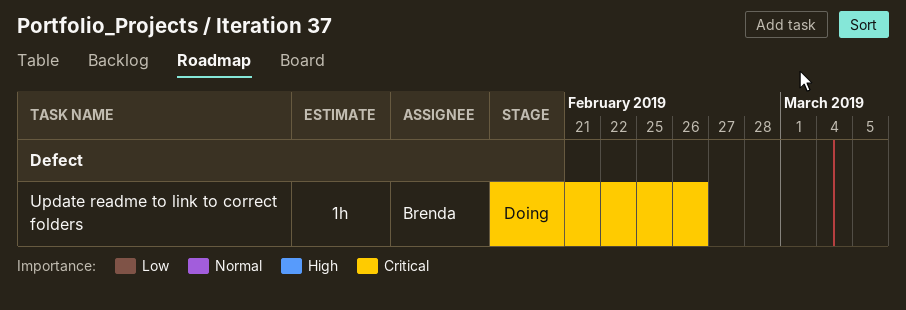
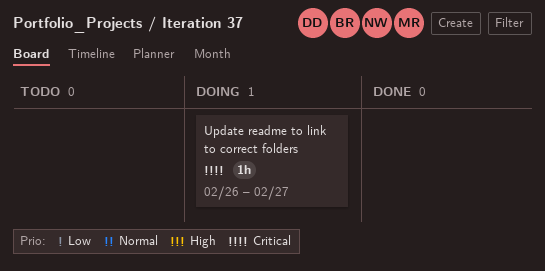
Update readme to link to correct folders, start: Feb 21 -> Feb 26
Update readme to link to correct folders, due: Feb 26 -> Feb 27

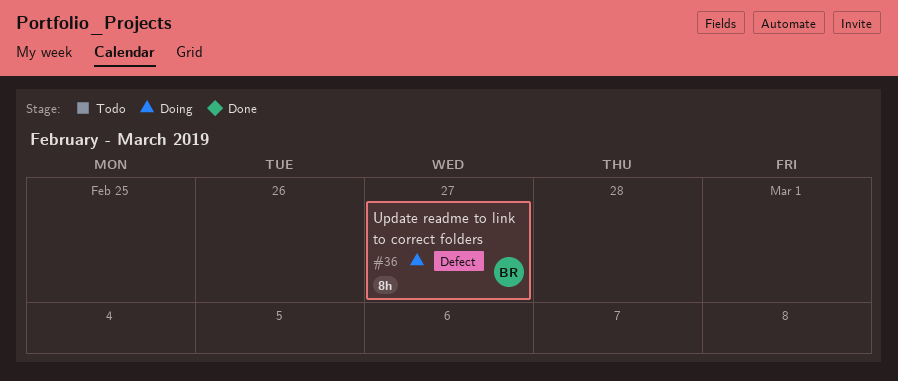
Update readme to link to correct folders, estimate: 1h -> 8h

